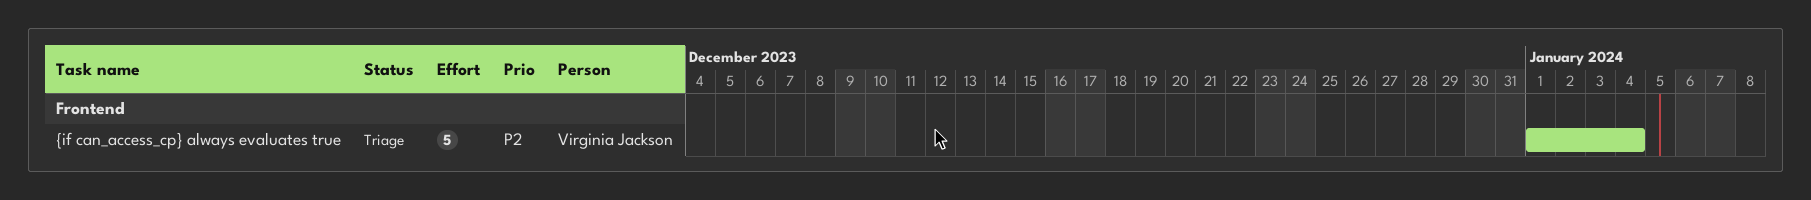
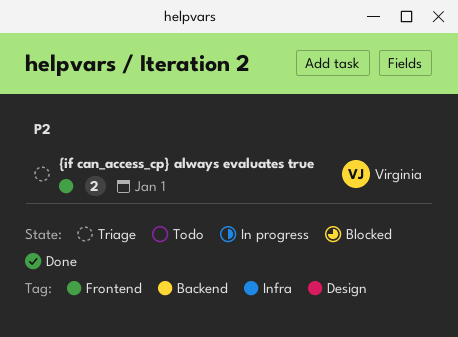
{if can_access_cp} always evaluates true, estimate: 5 -> 2
{if can_access_cp} always evaluates true, due: Jan 4 -> Jan 1

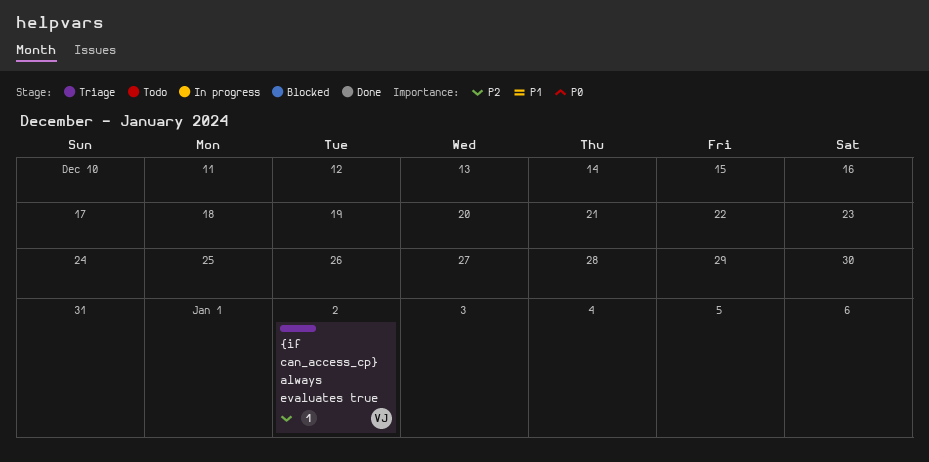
{if can_access_cp} always evaluates true, estimate: 2 -> 1
{if can_access_cp} always evaluates true, due: Jan 1 -> Jan 2

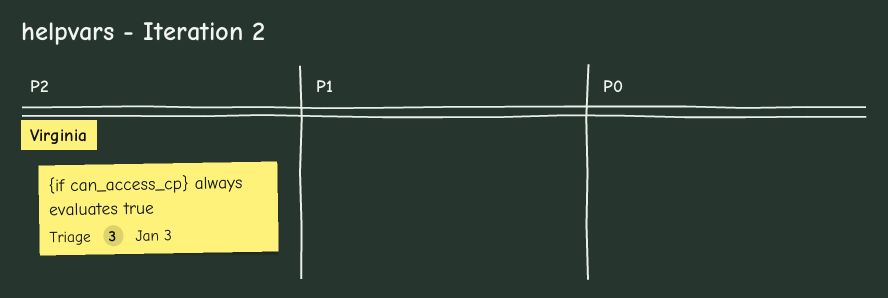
{if can_access_cp} always evaluates true, estimate: 1 -> 3
{if can_access_cp} always evaluates true, due: Jan 2 -> Jan 3

